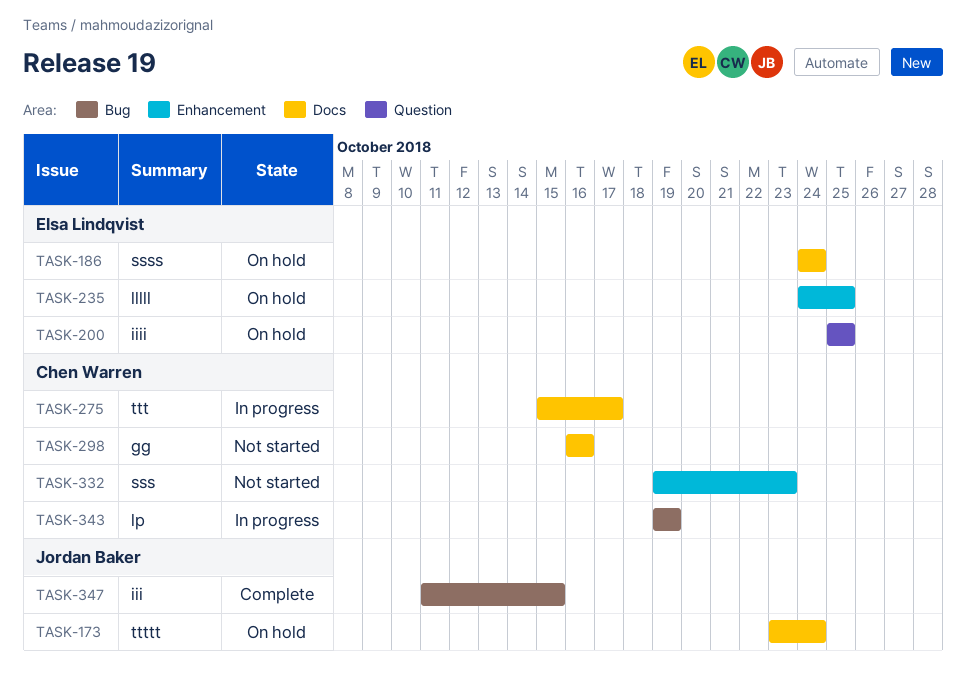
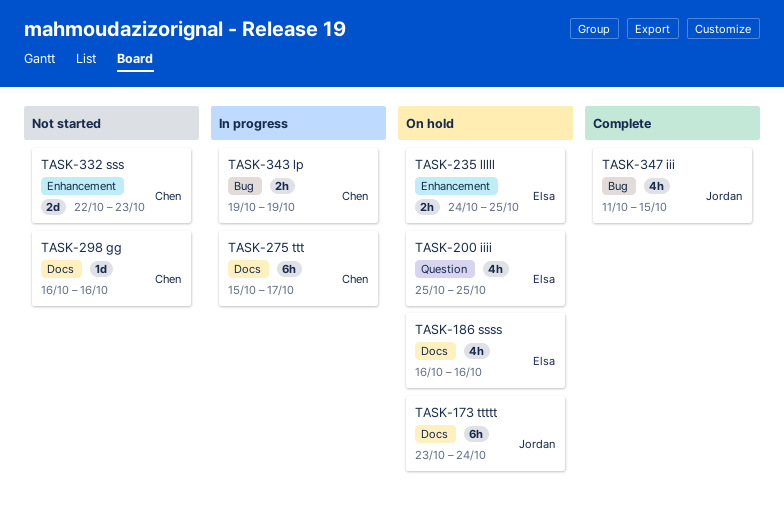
TASK-186, start: Oct 24 -> Oct 16
TASK-186, due: Oct 24 -> Oct 16
TASK-332, start: Oct 19 -> Oct 22

